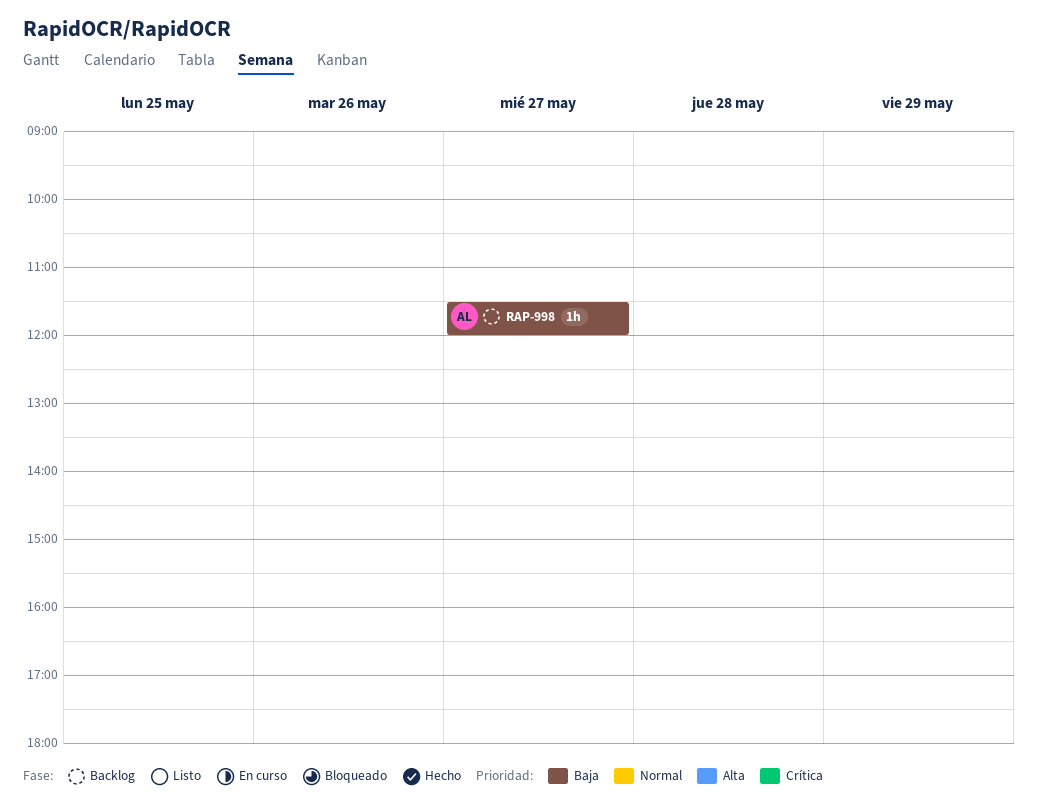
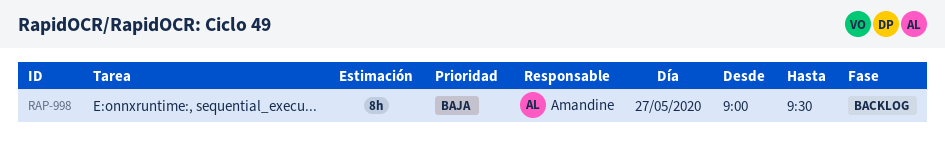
RAP-998, estimate: 1h -> 8h
RAP-998, begins: 11:30 -> 09:00
RAP-998, ends: 12:00 -> 09:30

